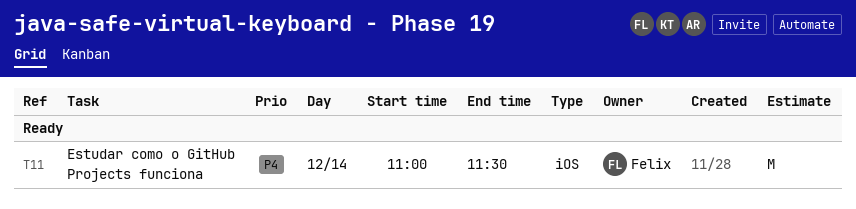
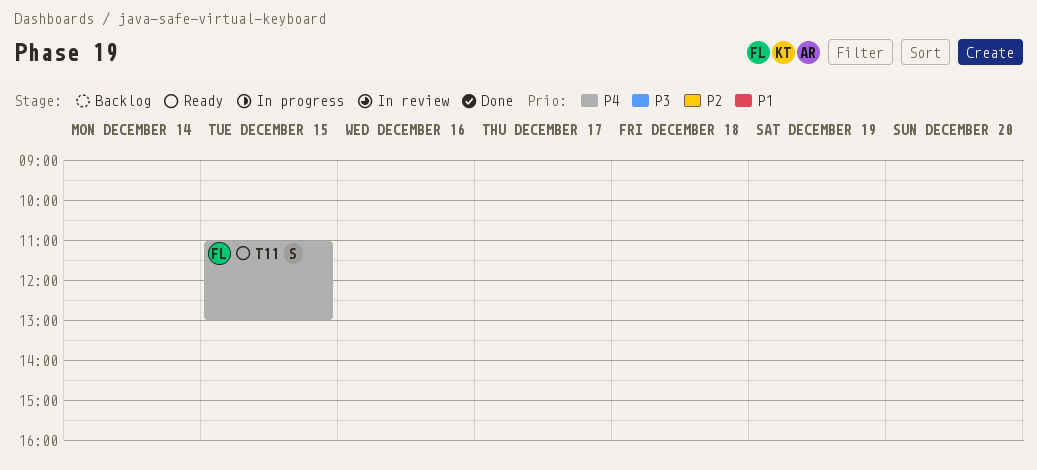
T11, estimate: M -> S
T11, day: Dec 14 -> Dec 15
T11, ends: 11:30 -> 13:00

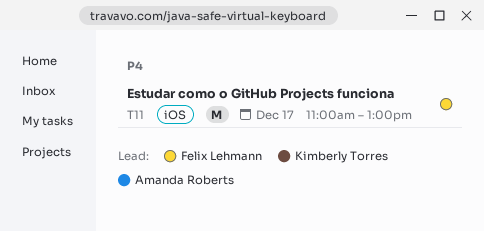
T11, estimate: S -> M
T11, day: Dec 15 -> Dec 17

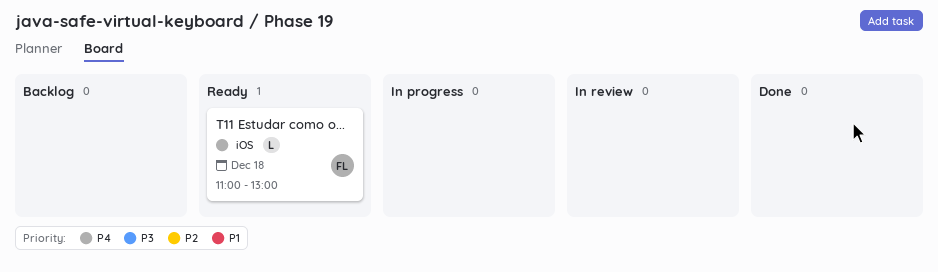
T11, estimate: M -> L
T11, day: Dec 17 -> Dec 18

